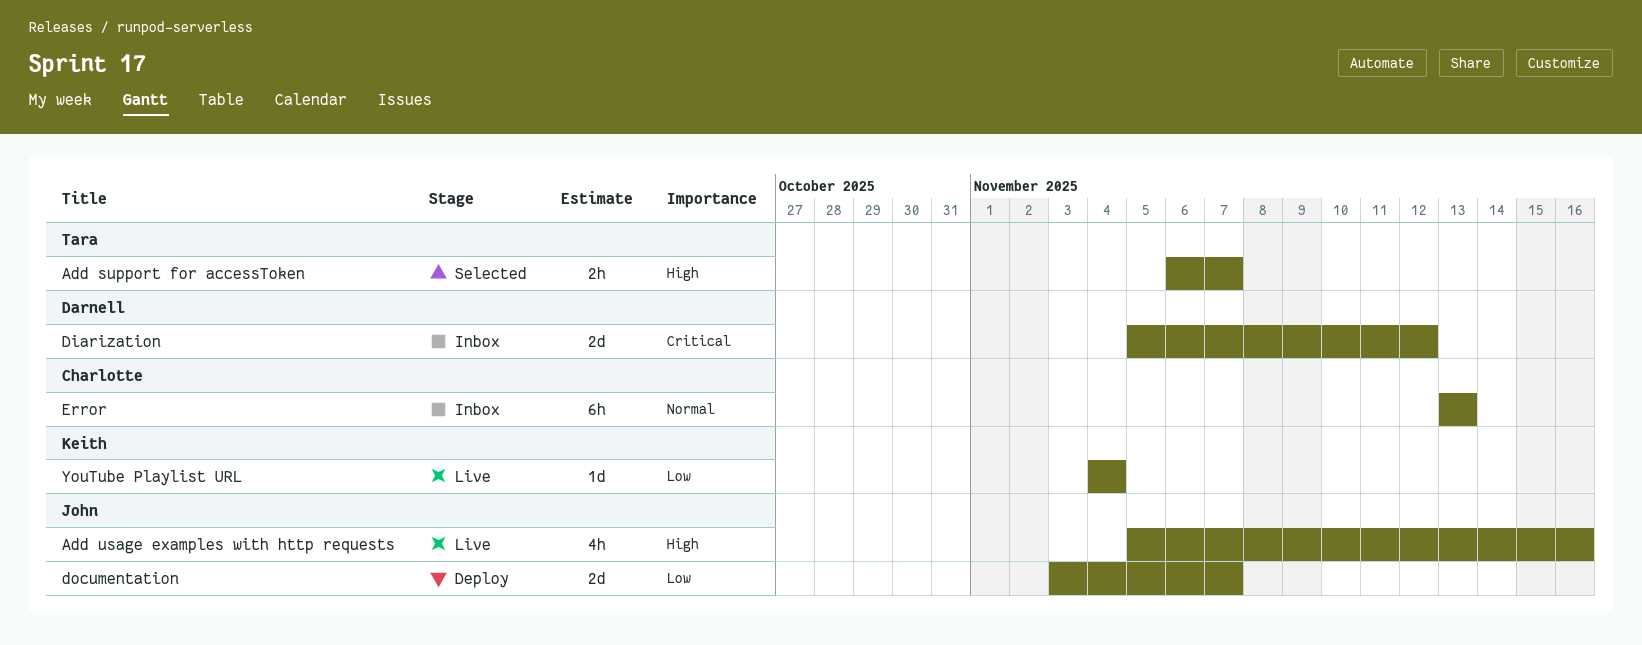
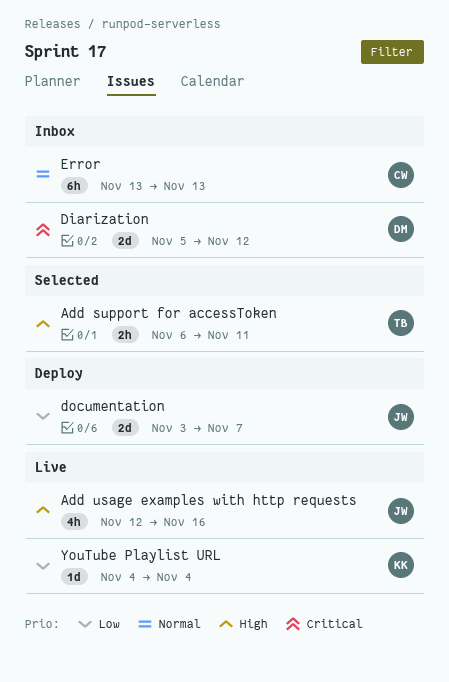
Add support for accessToken, due: Nov 7 -> Nov 11
Add usage examples with http requests, start: Nov 5 -> Nov 12

